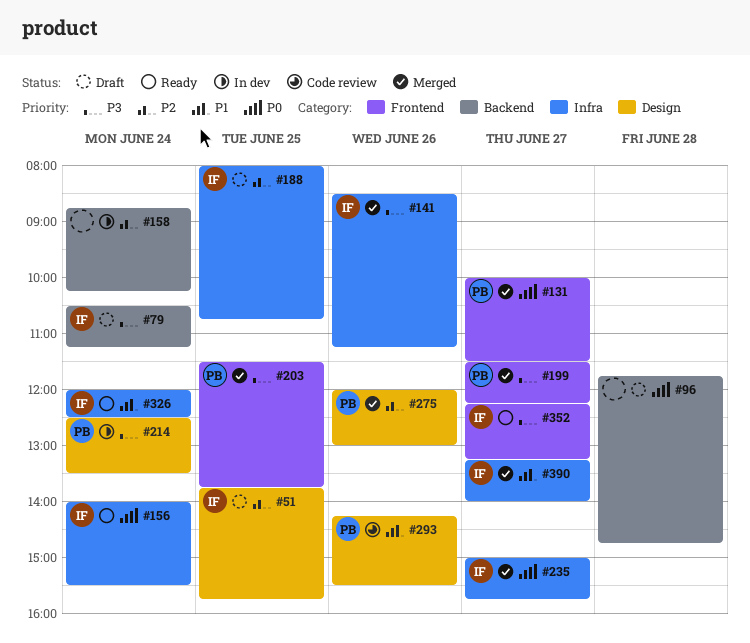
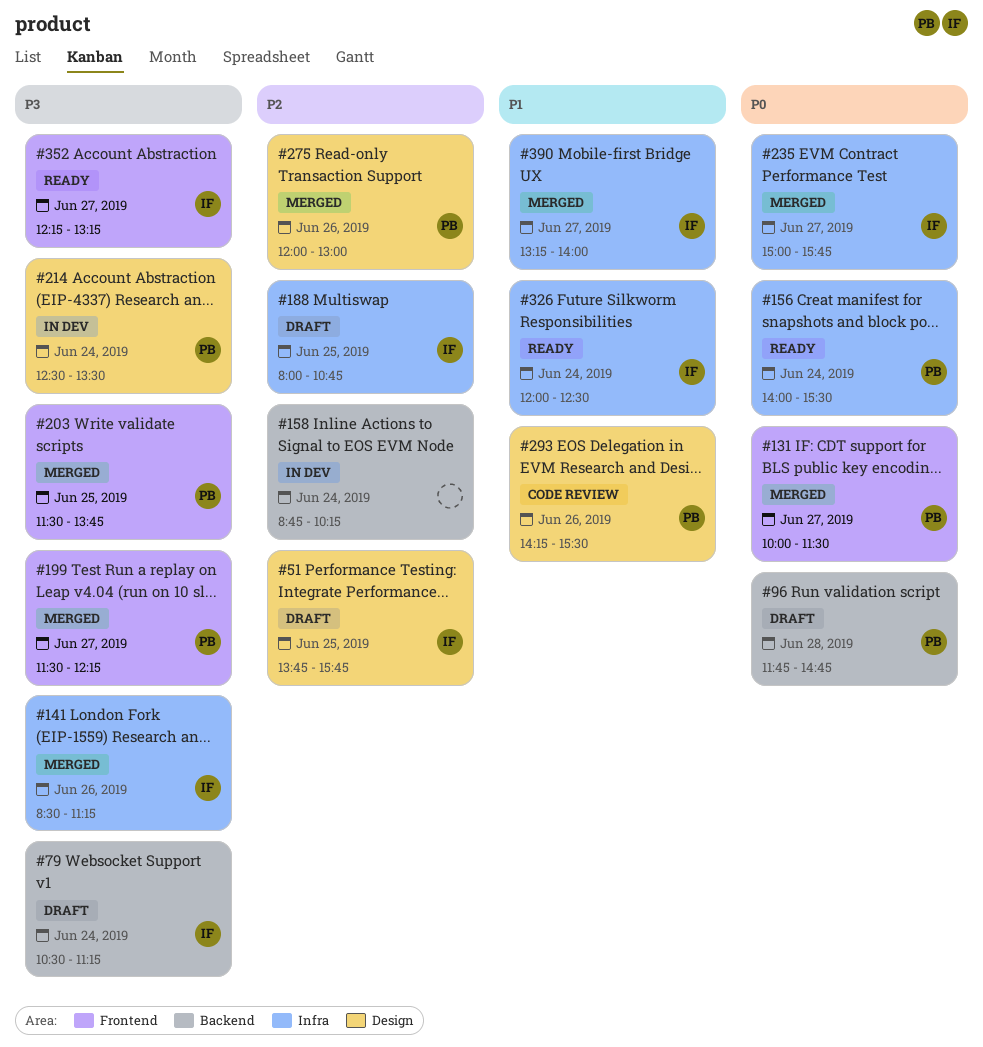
#96, owner: none -> PB
#156, owner: IF -> PB

